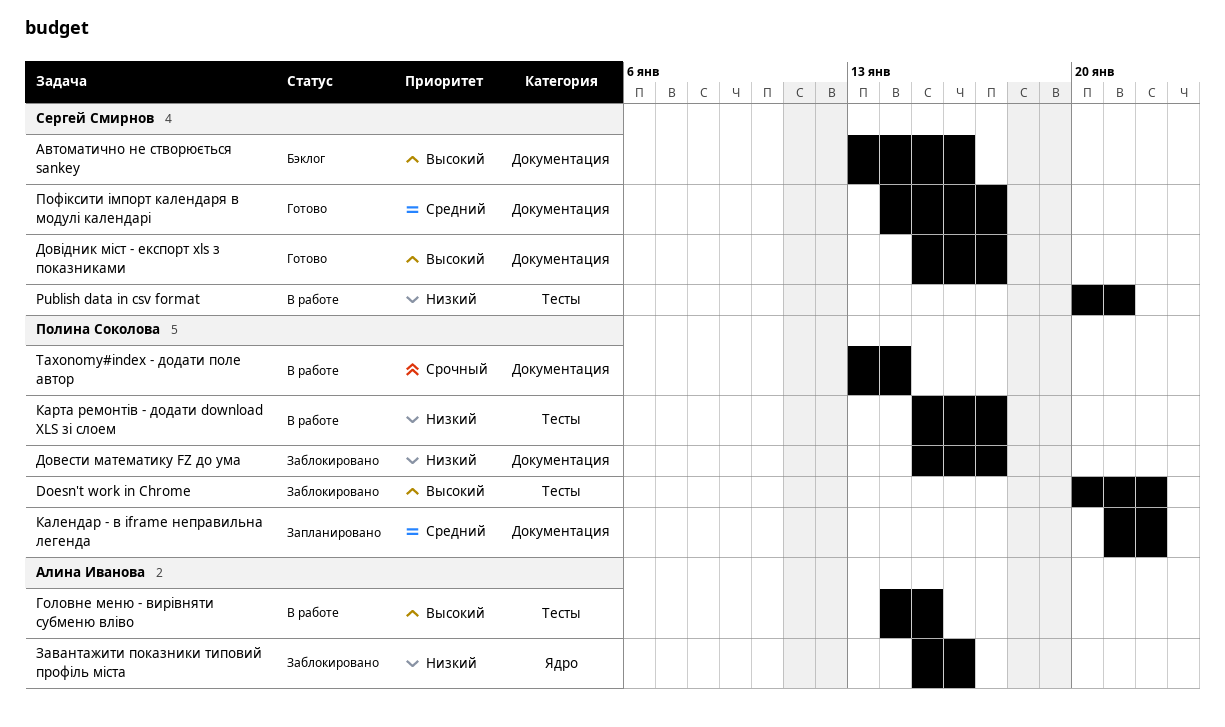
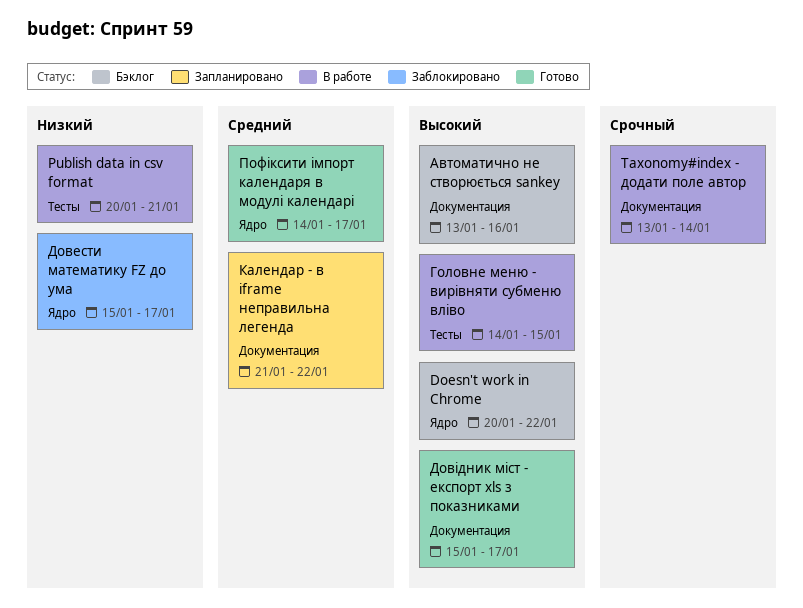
Doesn't work in Chrome, status: Заблокировано -> Бэклог
Doesn't work in Chrome, label: Тесты -> Ядро
Довести математику FZ до ума, label: Документация -> Ядро
Завантажити показники типовий профіль міста: present -> none
Карта ремонтів - додати download XLS зі слоем: present -> none
Пофіксити імпорт календаря в модулі календарі, label: Документация -> Ядро

